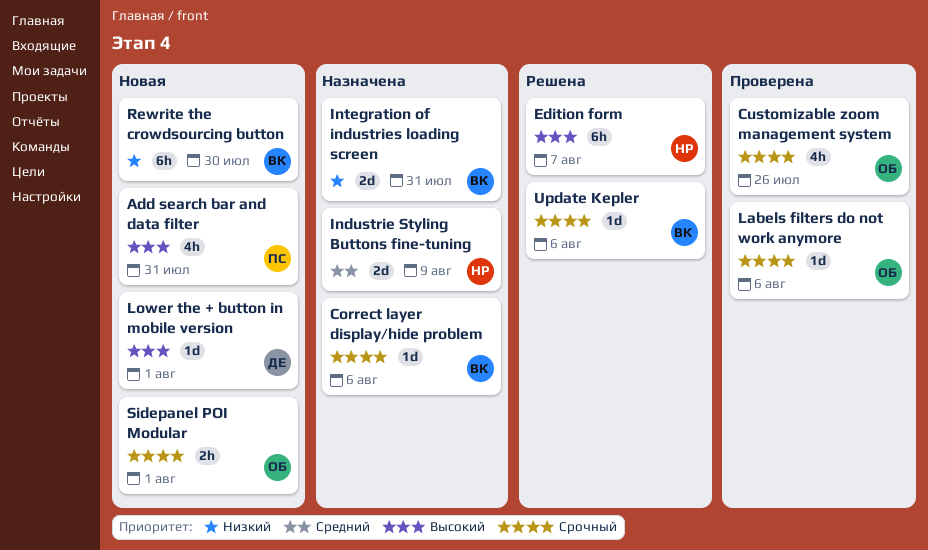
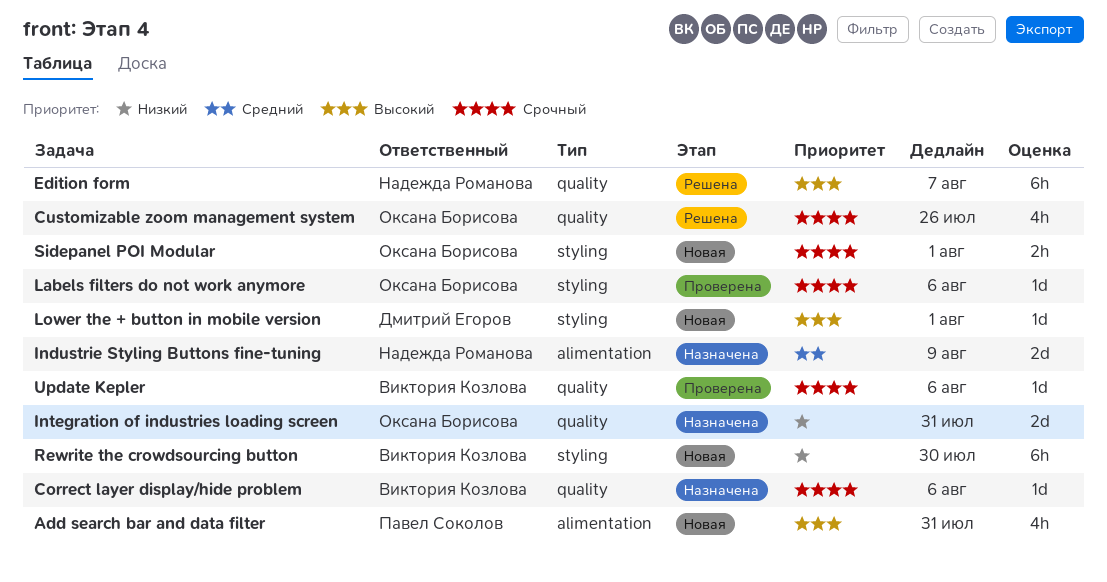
Customizable zoom management system, status: Проверена -> Решена
Integration of industries loading screen, owner: Виктория Козлова -> Оксана Борисова
Update Kepler, status: Решена -> Проверена

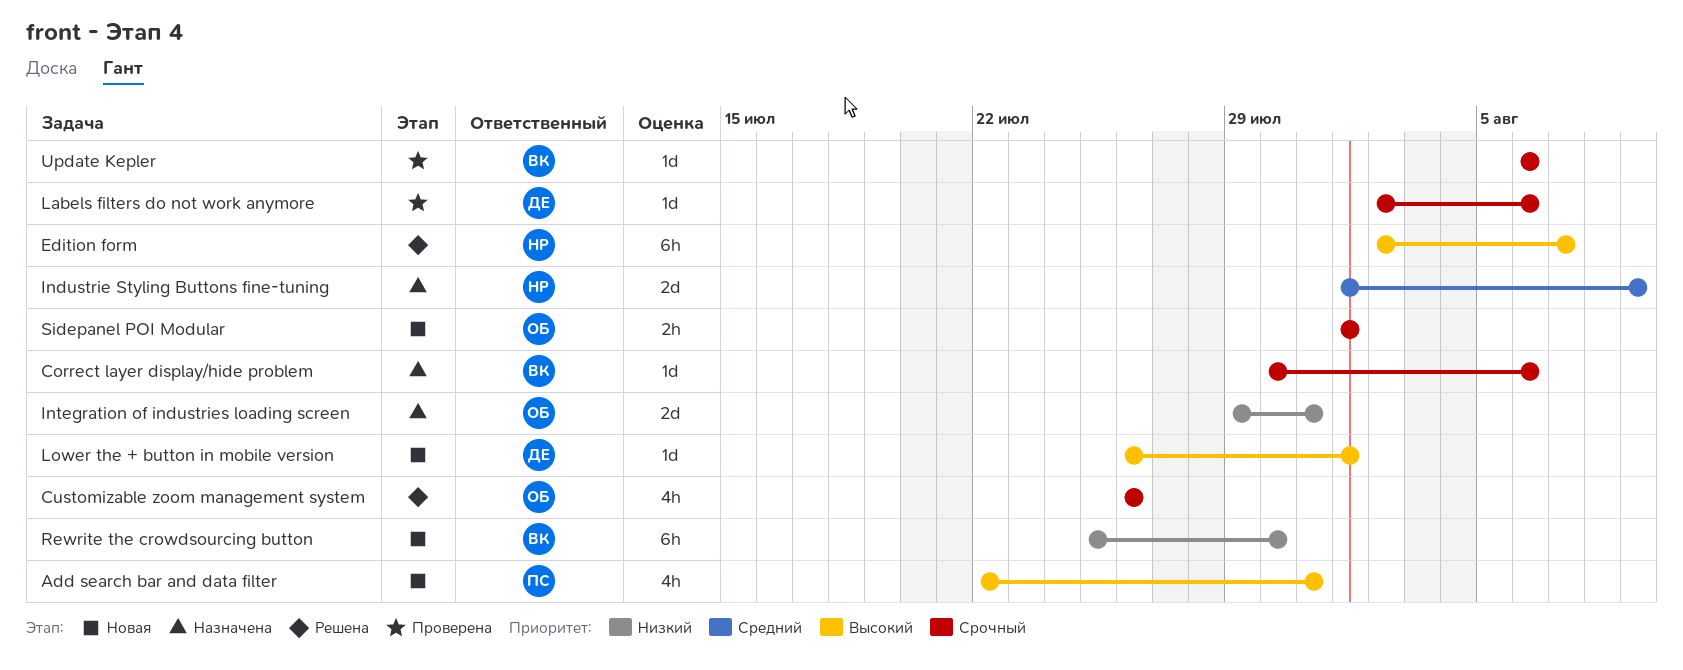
Labels filters do not work anymore, owner: Оксана Борисова -> Дмитрий Егоров

